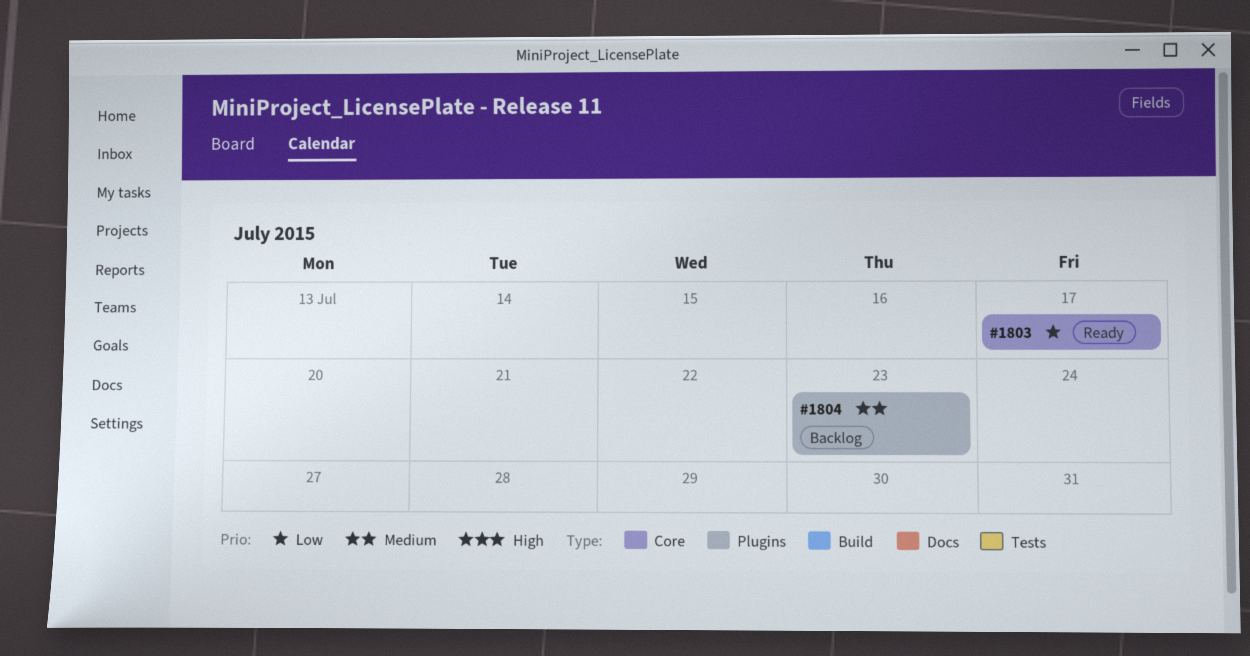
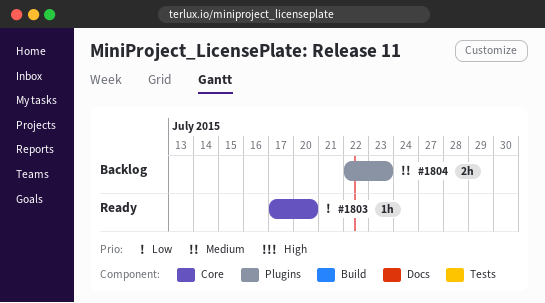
#1803, due: Jul 17 -> Jul 20

